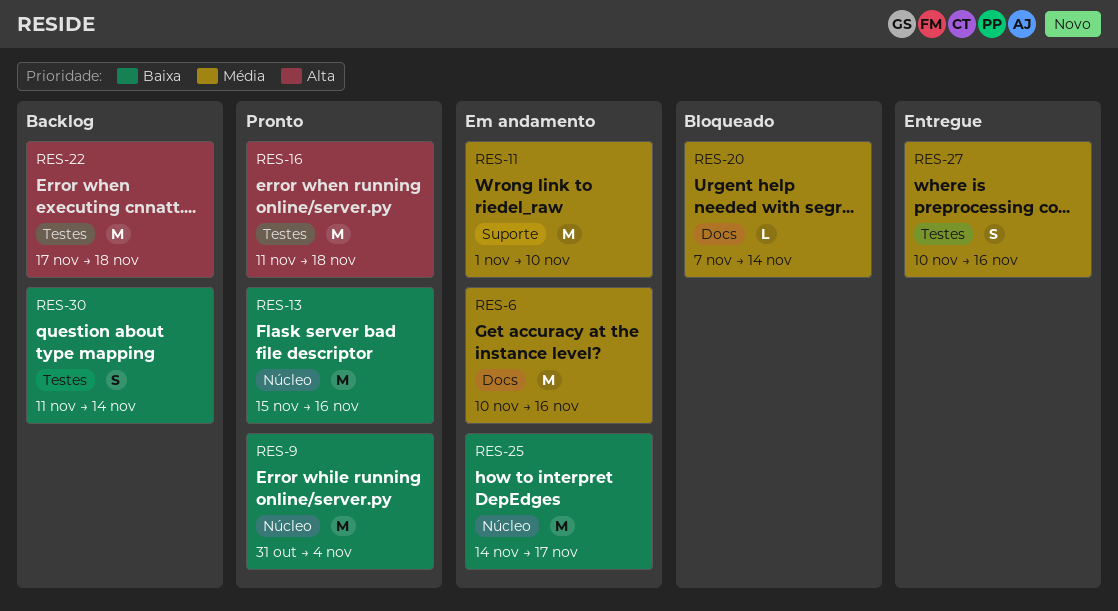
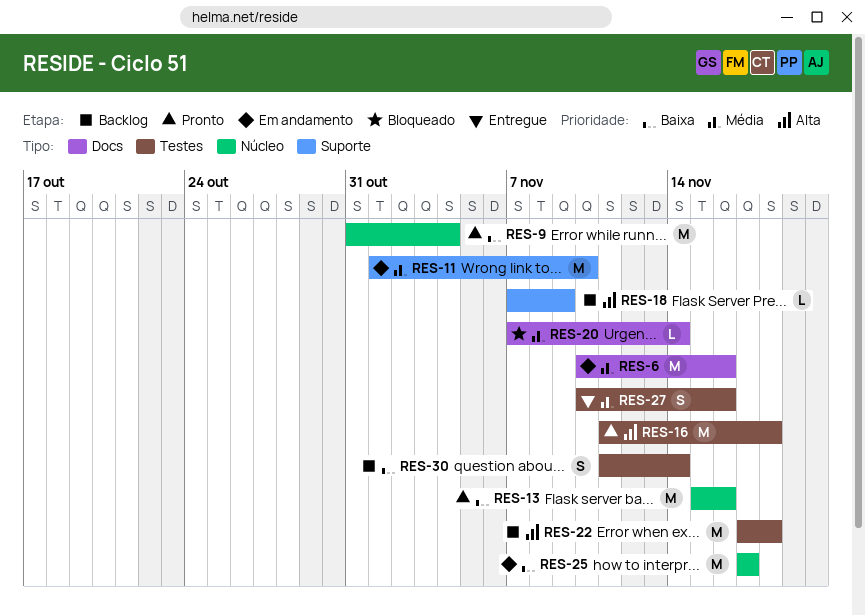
RES-18: none -> present
RES-25, start: Nov 14 -> Nov 17

